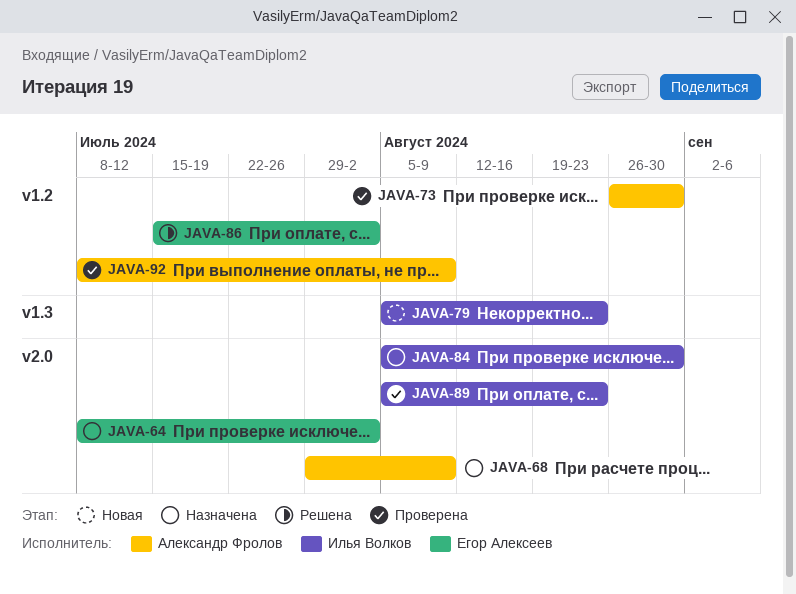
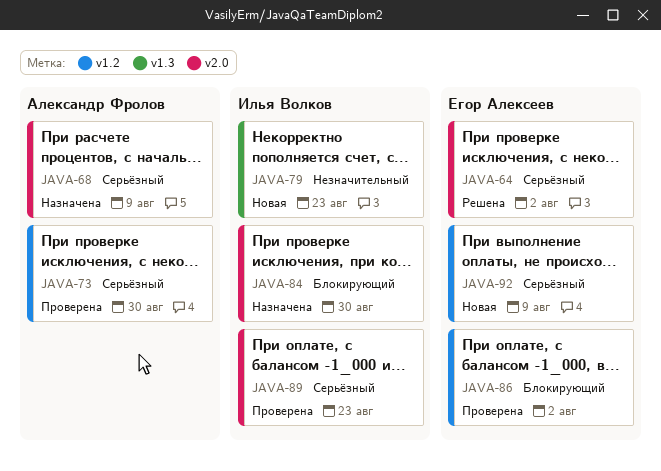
JAVA-64, status: Назначена -> Решена
JAVA-86, status: Решена -> Проверена
JAVA-92, status: Проверена -> Новая
JAVA-92, owner: Александр Фролов -> Егор Алексеев

